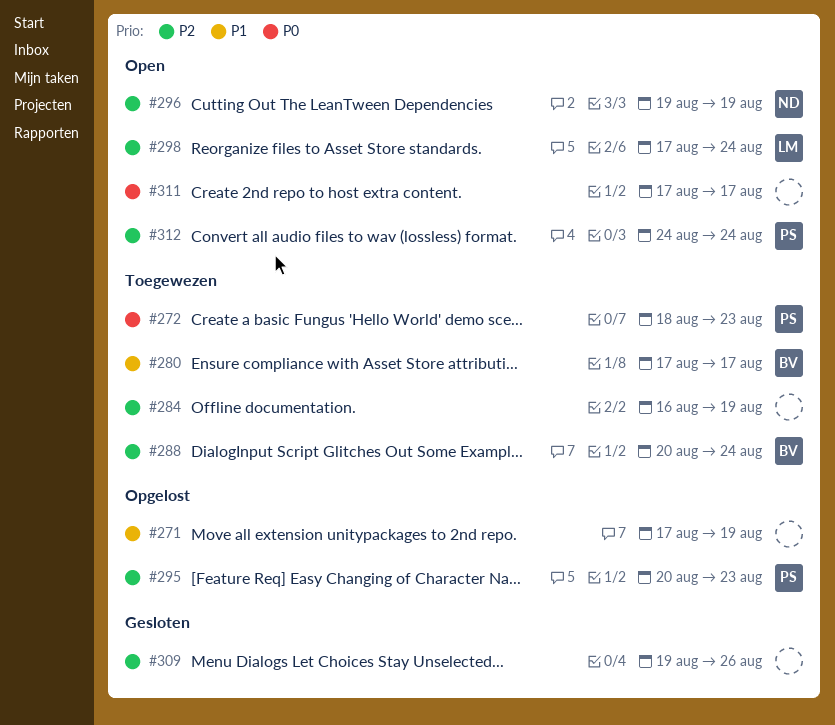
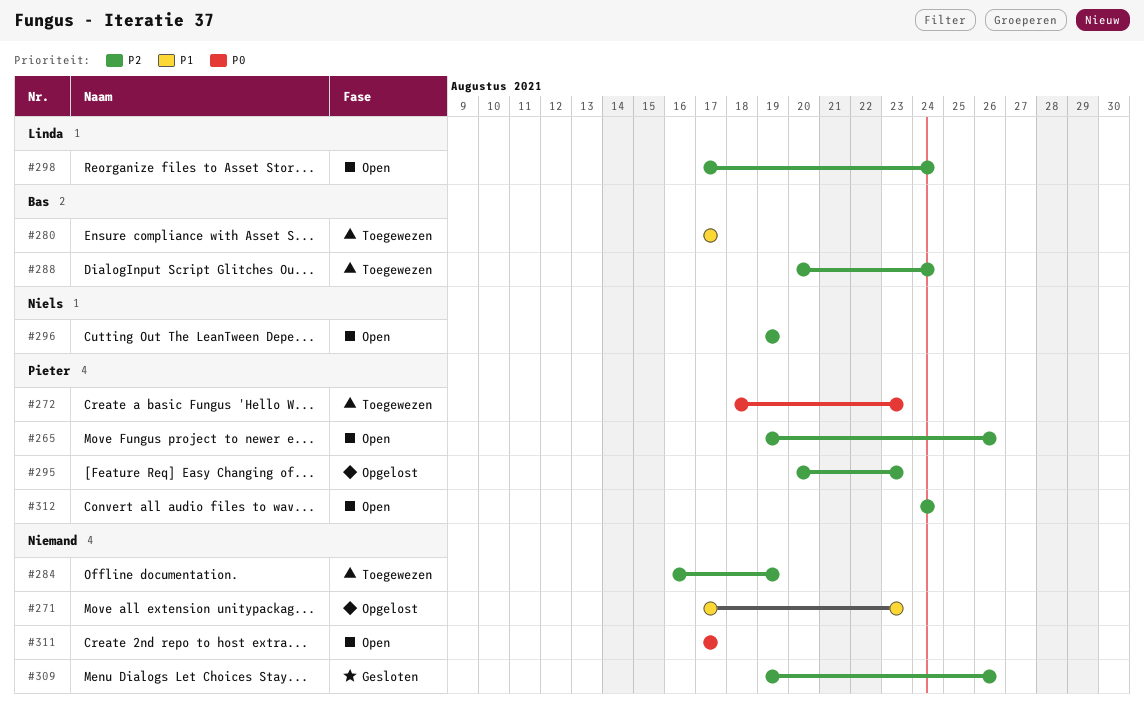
#265: none -> present
#271, due: Aug 19 -> Aug 23

